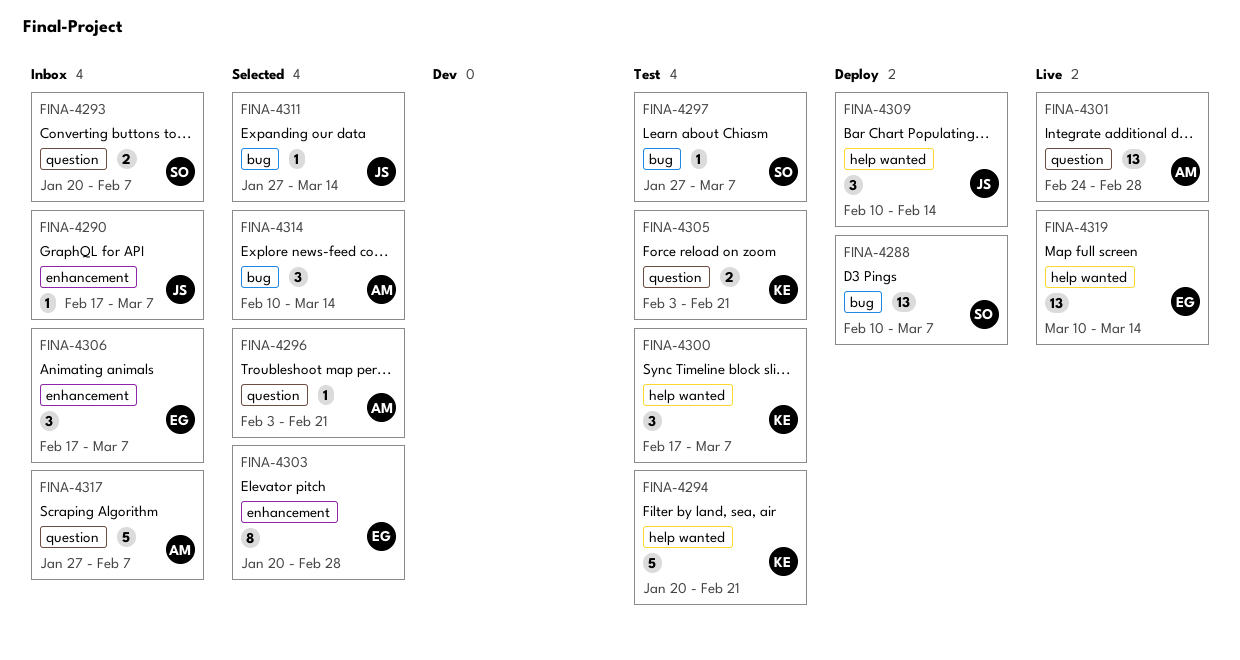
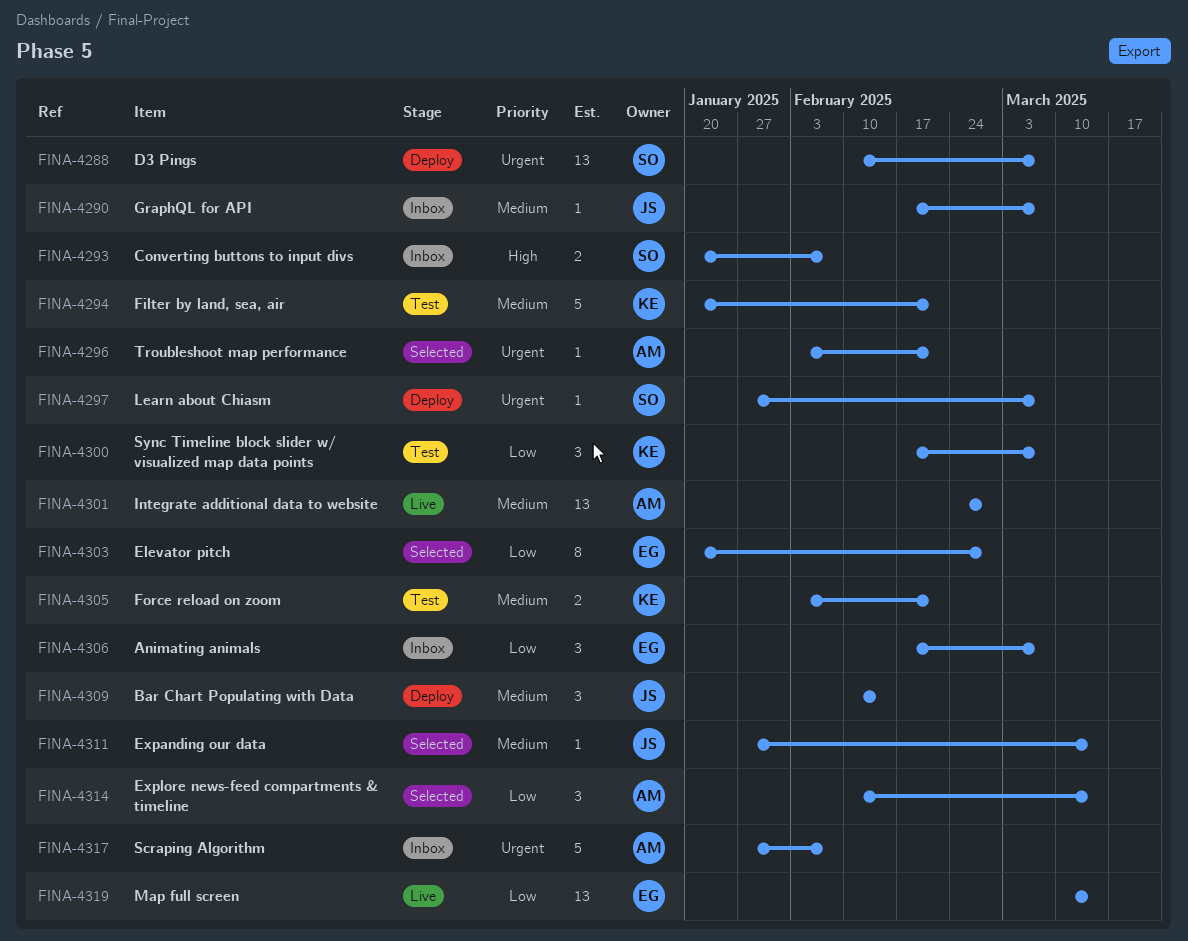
FINA-4297, status: Test -> Deploy

